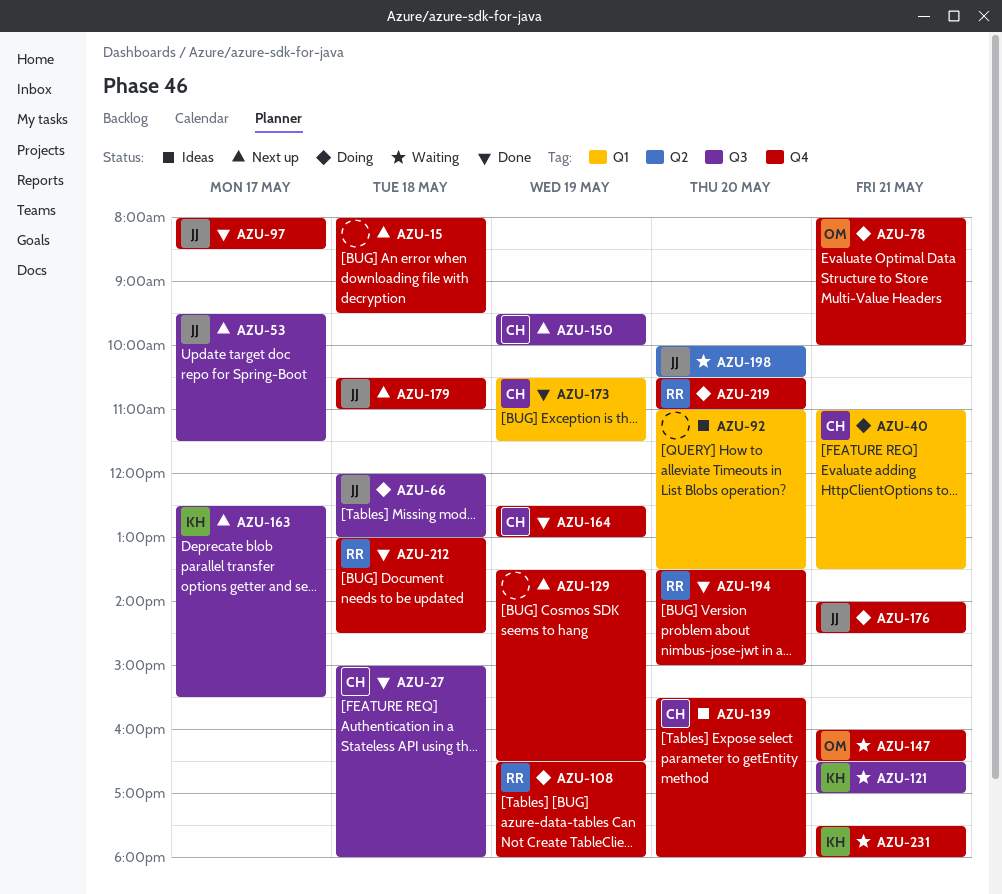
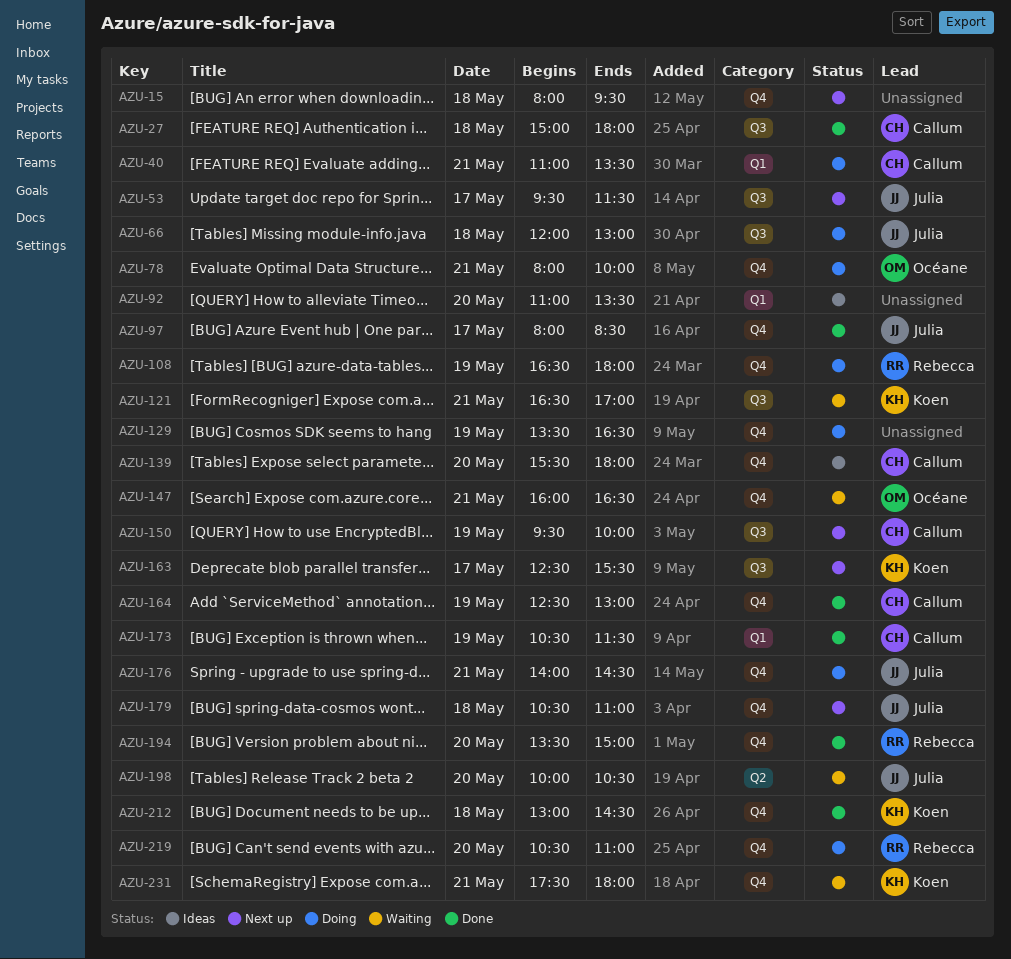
AZU-129, status: Next up -> Doing
AZU-212, owner: Rebecca -> Koen

